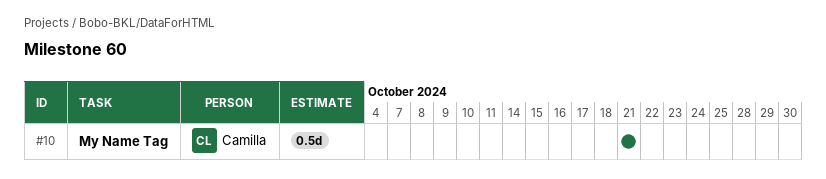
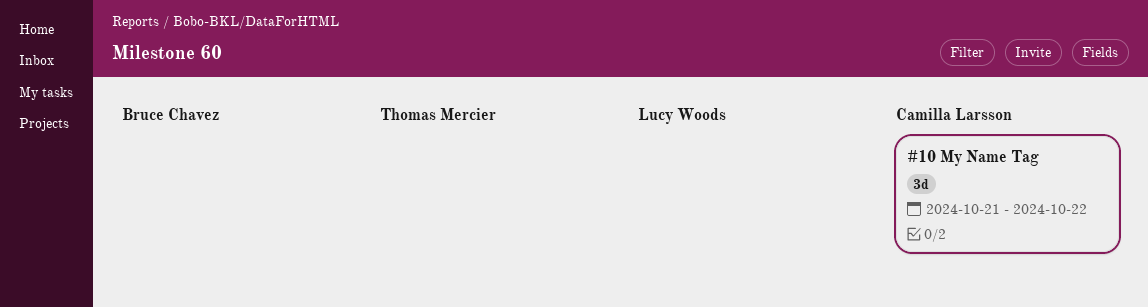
#10, estimate: 0.5d -> 3d
#10, due: Oct 21 -> Oct 22

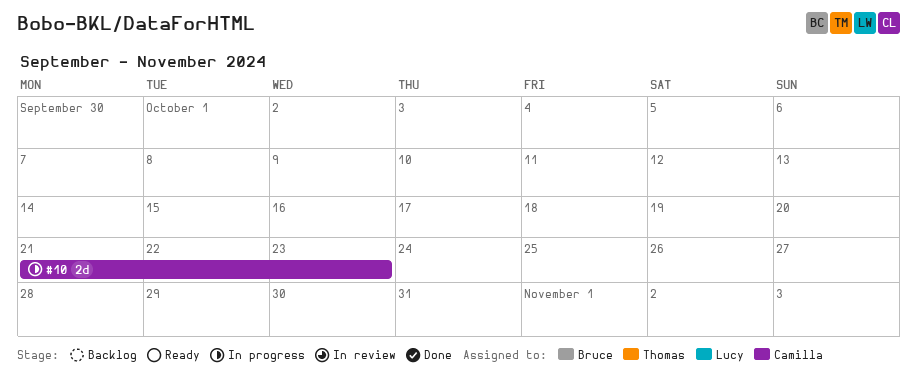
#10, estimate: 3d -> 2d
#10, due: Oct 22 -> Oct 23

